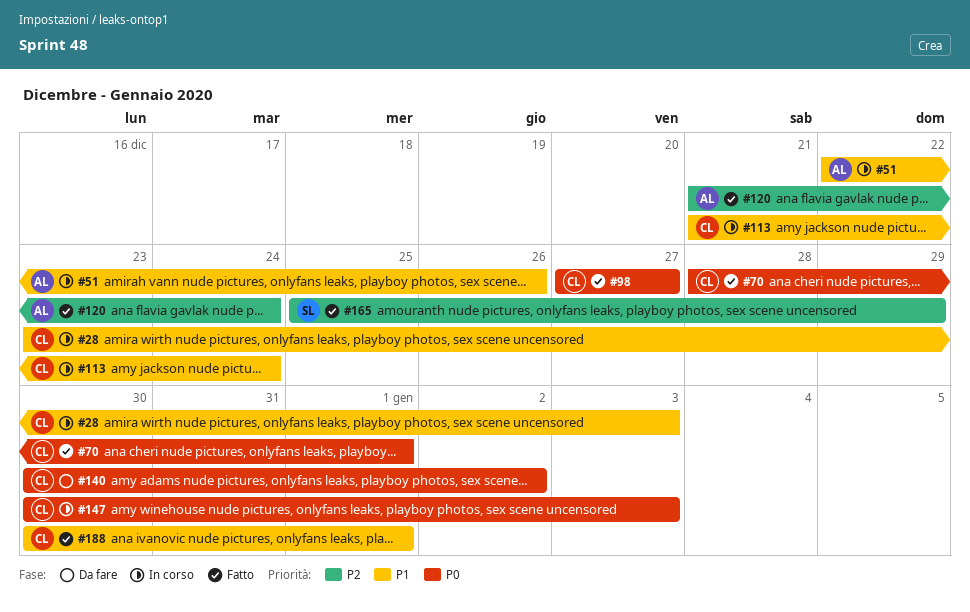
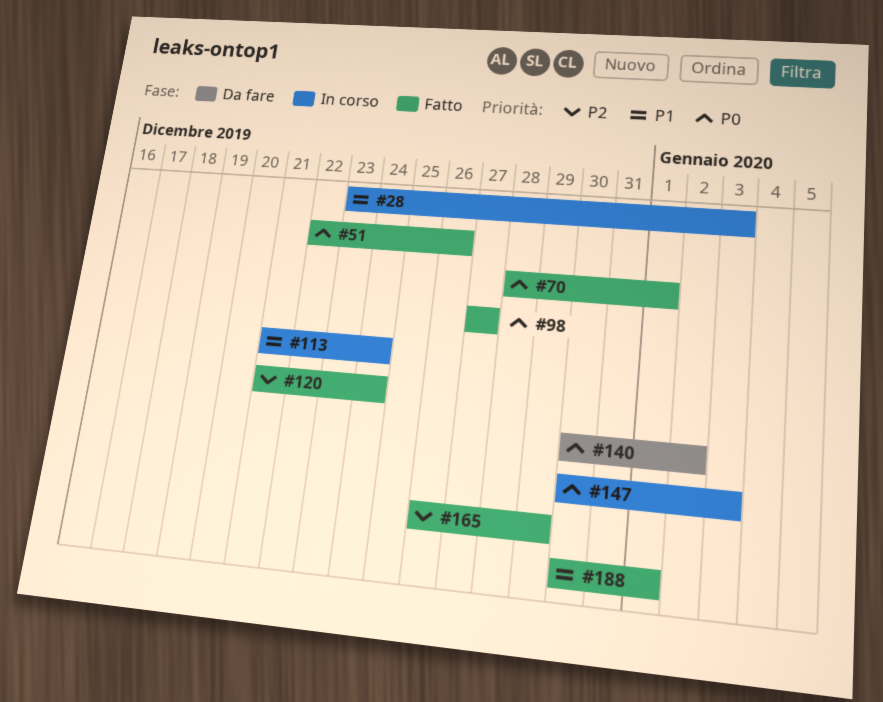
#51, status: In corso -> Fatto
#51, priority: P1 -> P0
#165, start: Dec 25 -> Dec 26

